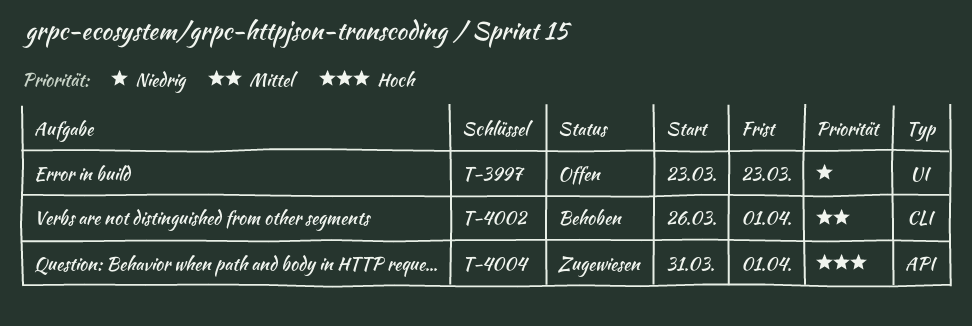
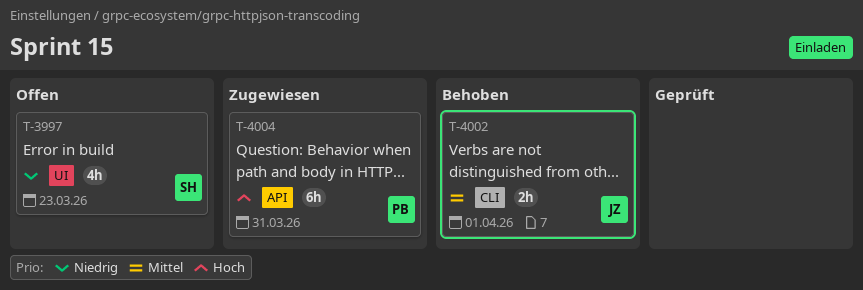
T-4004, due: Apr 1 -> Mar 31

